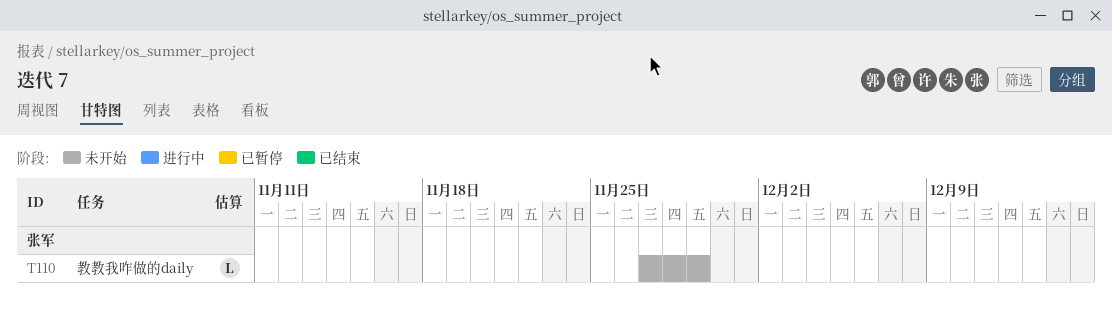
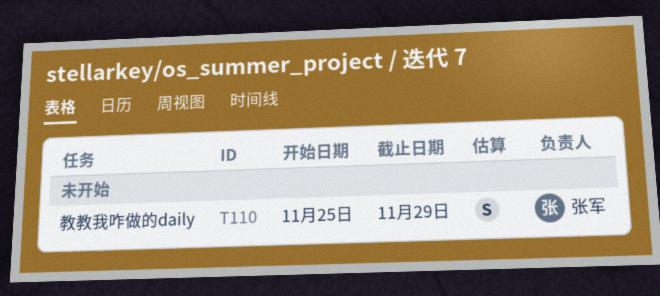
T110, estimate: L -> S
T110, start: Nov 27 -> Nov 25

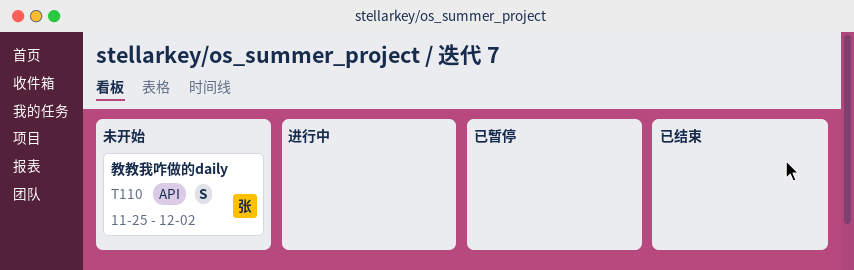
T110, due: Nov 29 -> Dec 2

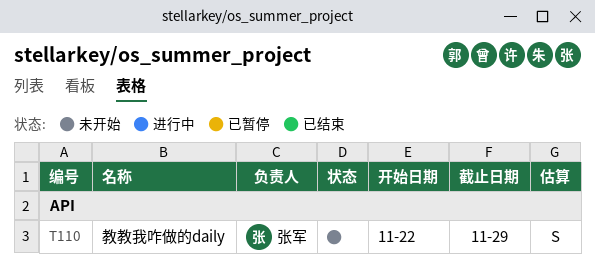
T110, start: Nov 25 -> Nov 22
T110, due: Dec 2 -> Nov 29

